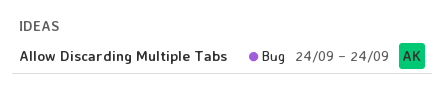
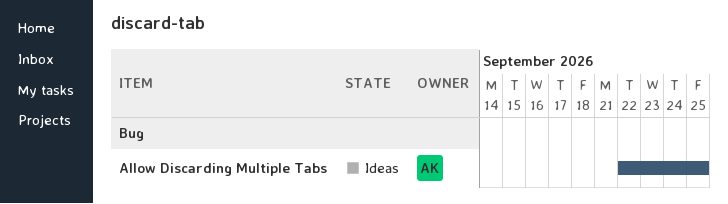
Allow Discarding Multiple Tabs, start: Sep 24 -> Sep 22
Allow Discarding Multiple Tabs, due: Sep 24 -> Sep 25

